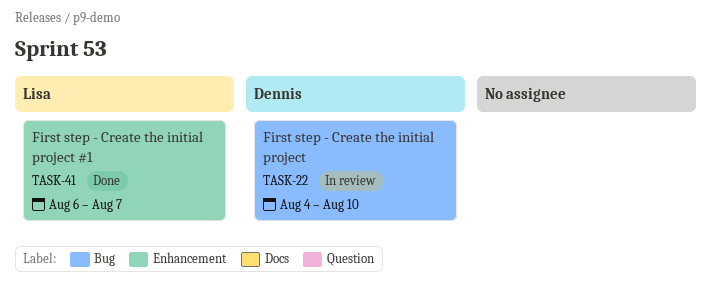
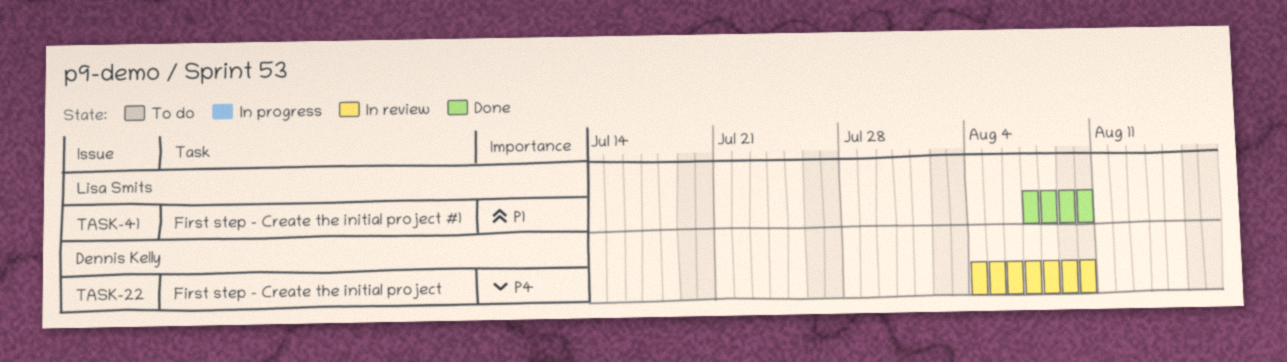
TASK-41, start: Aug 6 -> Aug 7
TASK-41, due: Aug 7 -> Aug 10

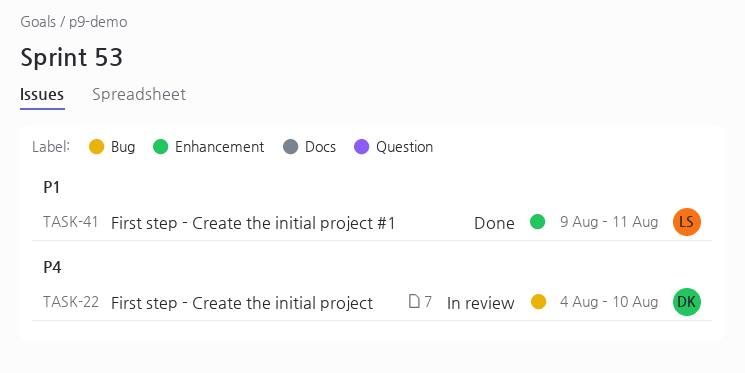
TASK-41, start: Aug 7 -> Aug 9
TASK-41, due: Aug 10 -> Aug 11

